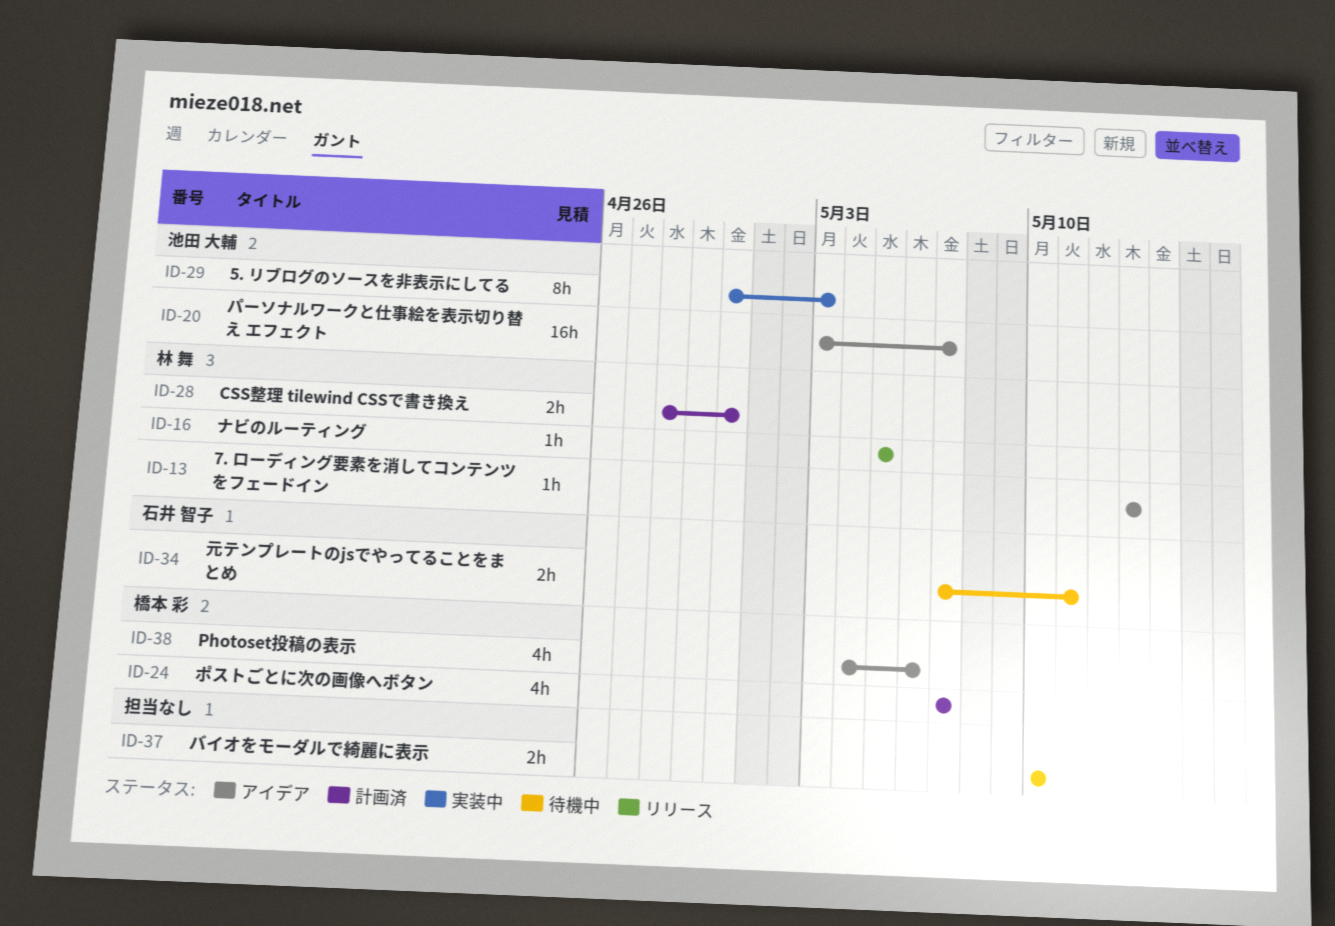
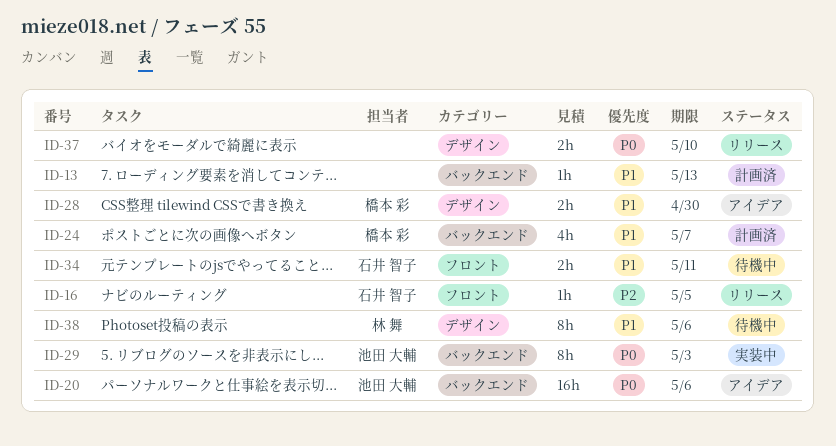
ID-13, status: アイデア -> 計画済
ID-13, owner: 林 舞 -> none
ID-16, owner: 林 舞 -> 石井 智子
ID-20, due: May 7 -> May 6
ID-28, status: 計画済 -> アイデア
ID-28, owner: 林 舞 -> 橋本 彩
ID-37, status: 待機中 -> リリース
ID-38, status: アイデア -> 待機中
ID-38, owner: 橋本 彩 -> 林 舞
ID-38, estimate: 4h -> 8h

